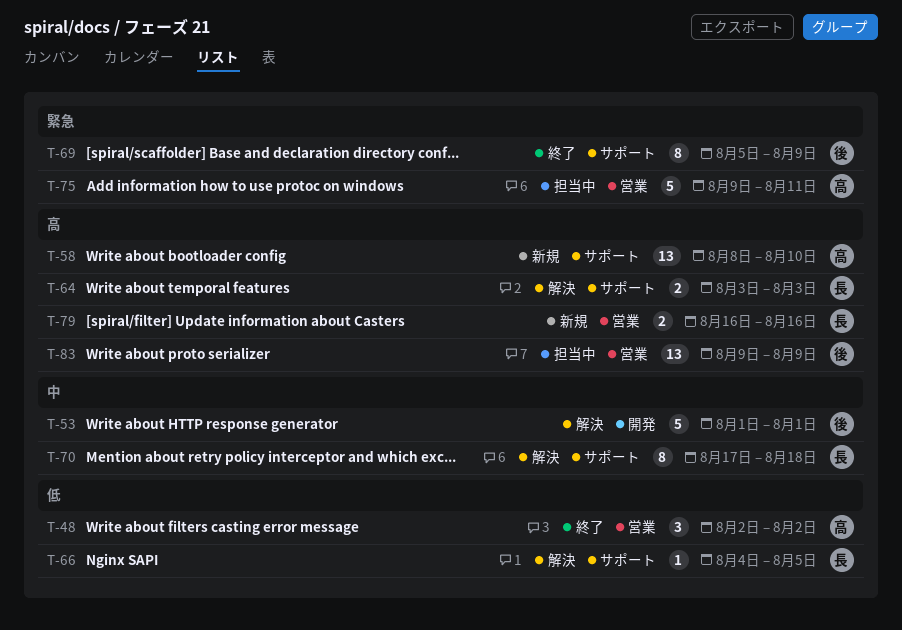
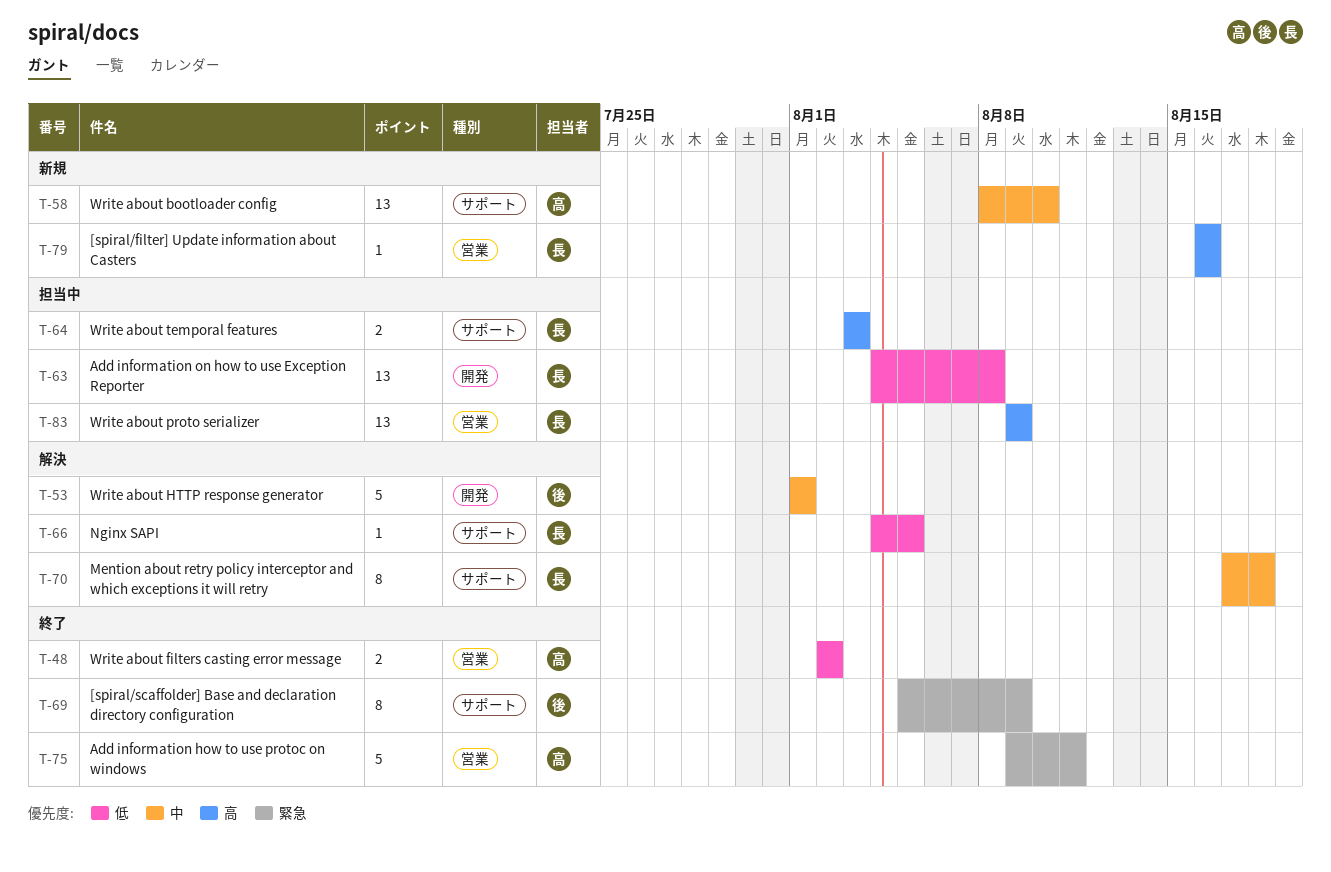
T-48, estimate: 3 -> 2
T-58, priority: 高 -> 中
T-63: none -> present
T-64, status: 解決 -> 担当中
T-75, status: 担当中 -> 終了
T-79, estimate: 2 -> 1
T-83, owner: 後 -> 長

